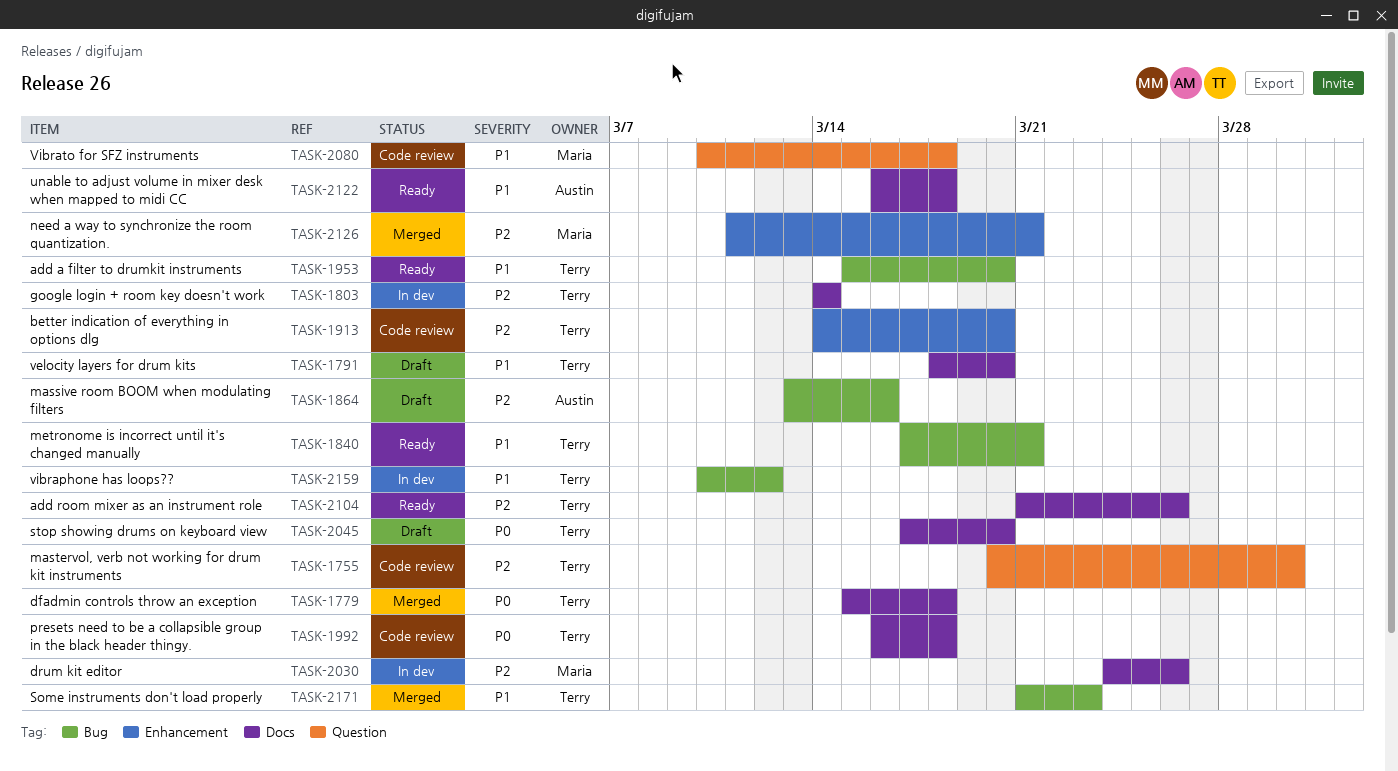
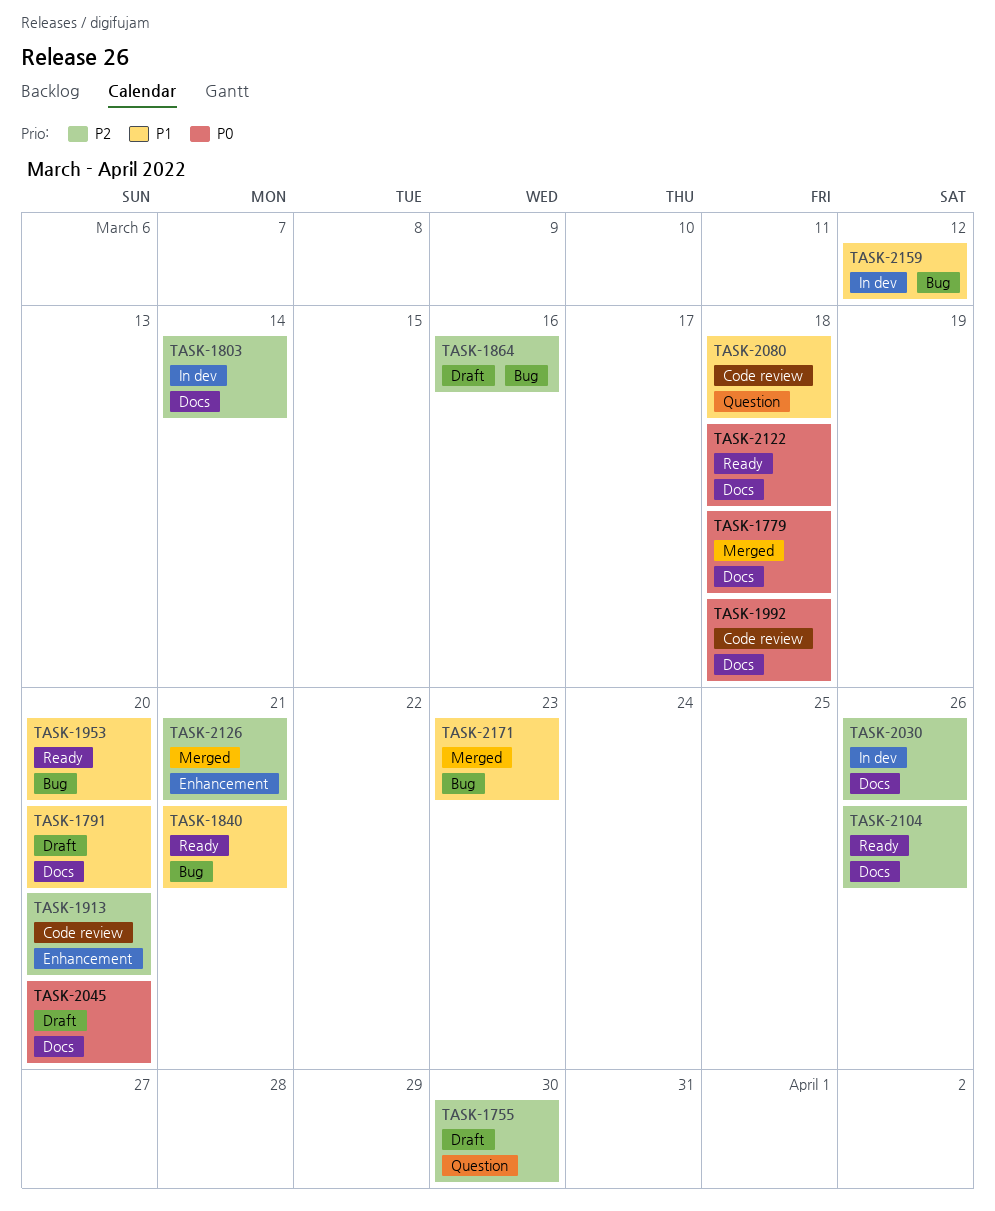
TASK-1755, status: Code review -> Draft
TASK-2122, priority: P1 -> P0

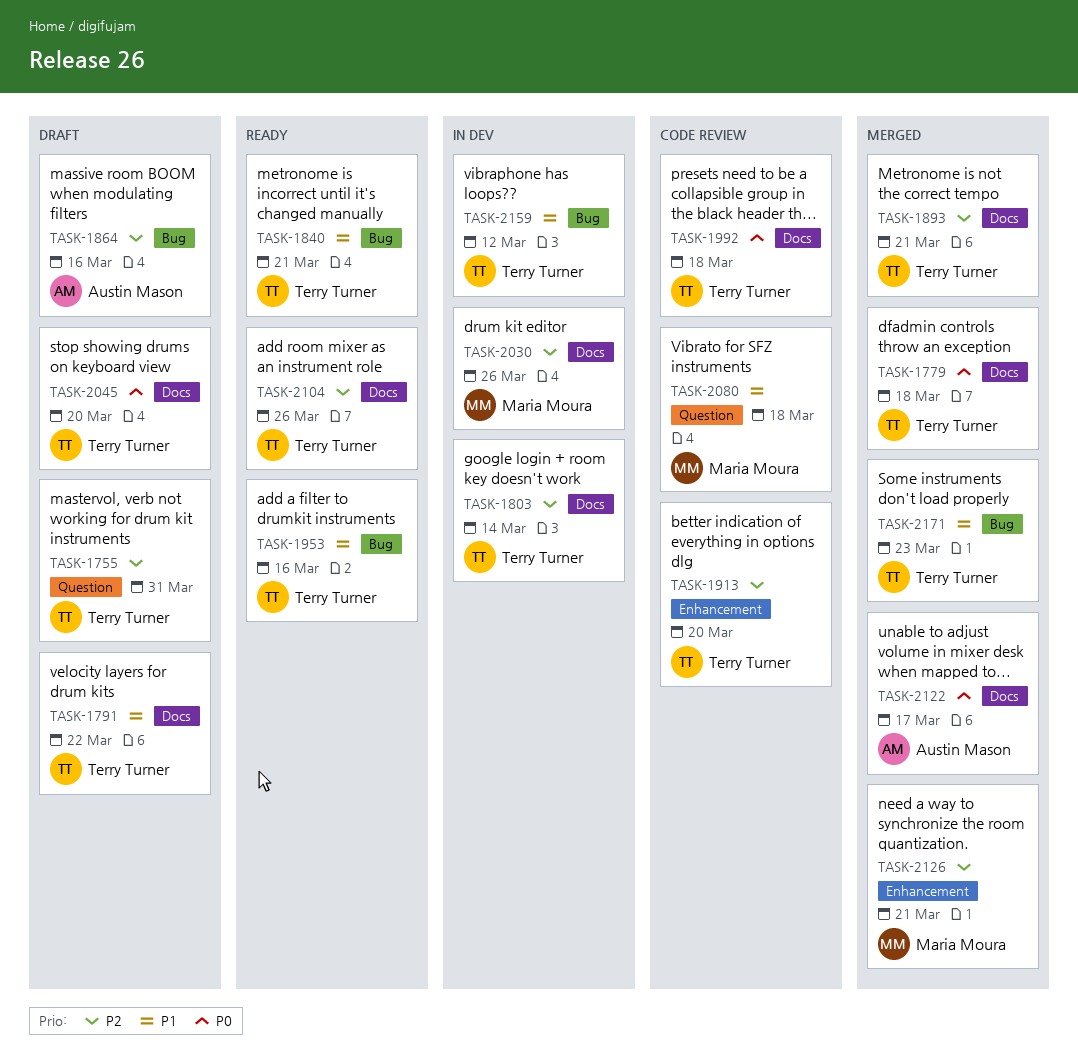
TASK-1755, due: Mar 30 -> Mar 31
TASK-1791, due: Mar 20 -> Mar 22
TASK-1893: none -> present
TASK-1953, due: Mar 20 -> Mar 16
TASK-2122, status: Ready -> Merged
TASK-2122, due: Mar 18 -> Mar 17

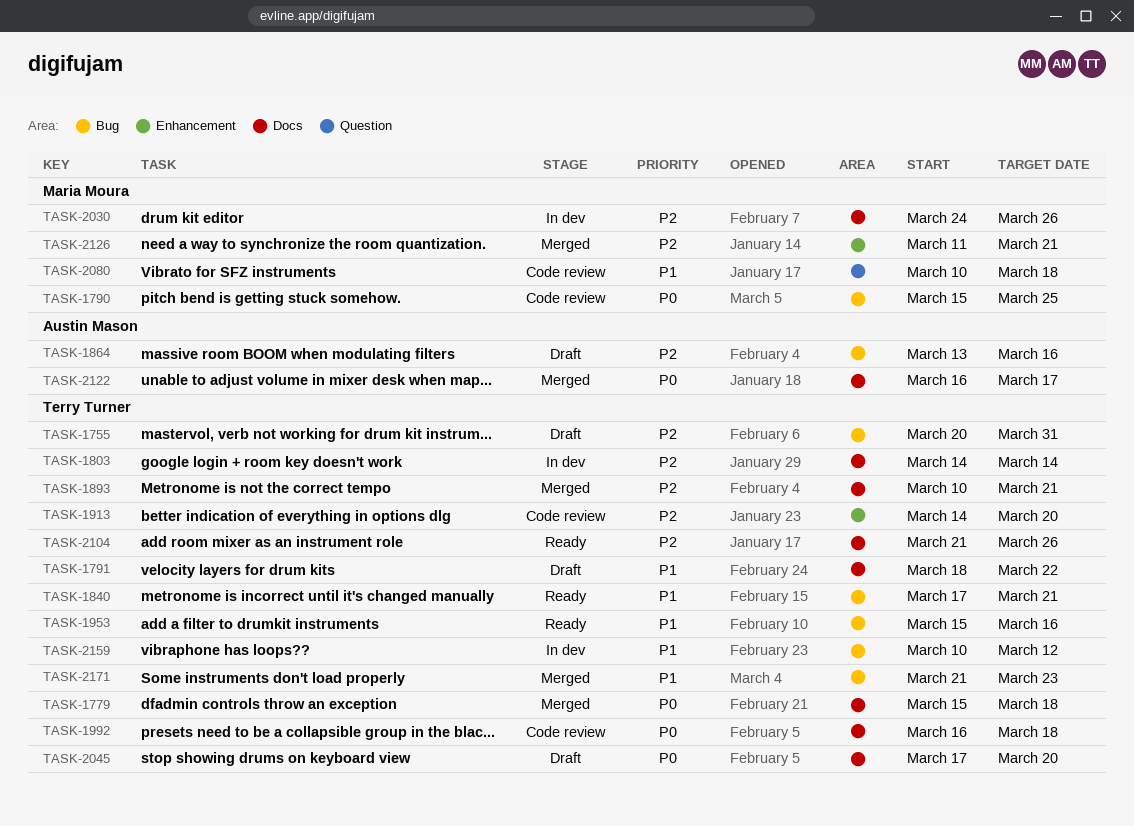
TASK-1755, label: Question -> Bug
TASK-1790: none -> present

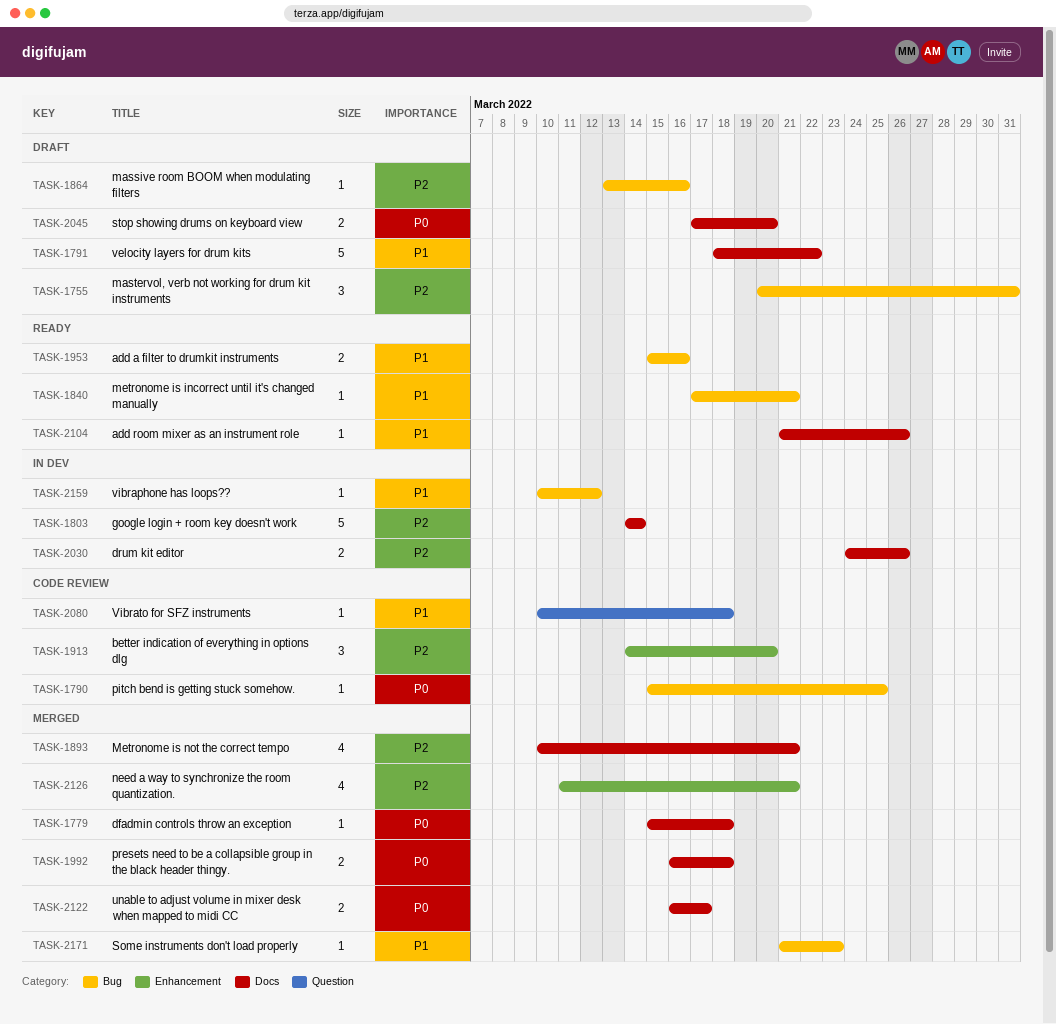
TASK-1992, status: Code review -> Merged
TASK-2104, priority: P2 -> P1

